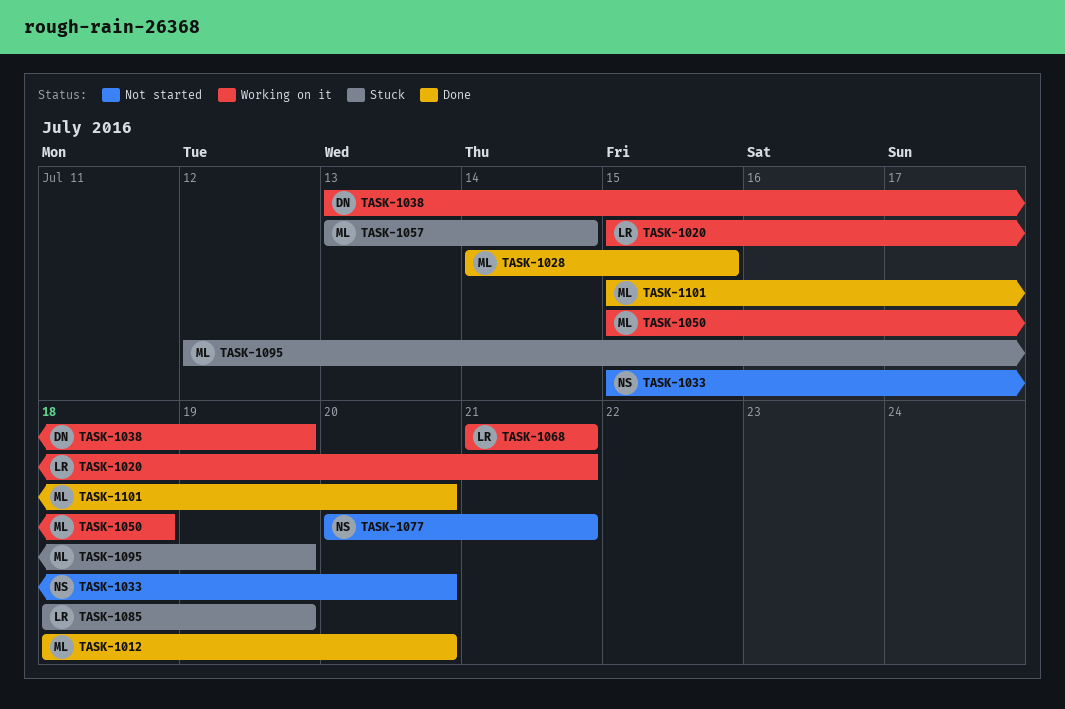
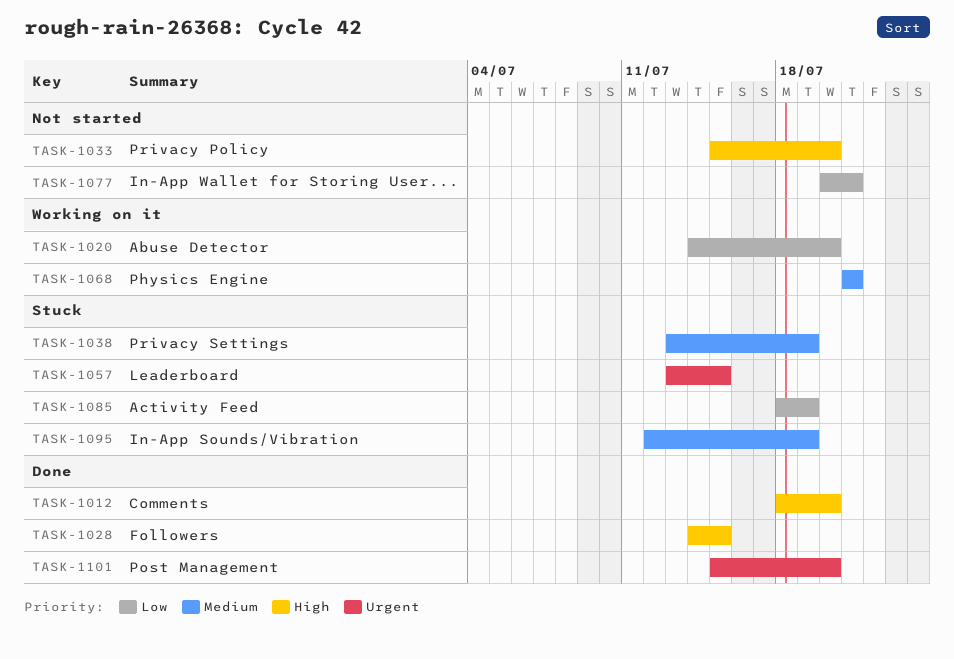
TASK-1020, start: Jul 15 -> Jul 14
TASK-1020, due: Jul 21 -> Jul 20
TASK-1038, status: Working on it -> Stuck
TASK-1050: present -> none
TASK-1057, due: Jul 14 -> Jul 15

